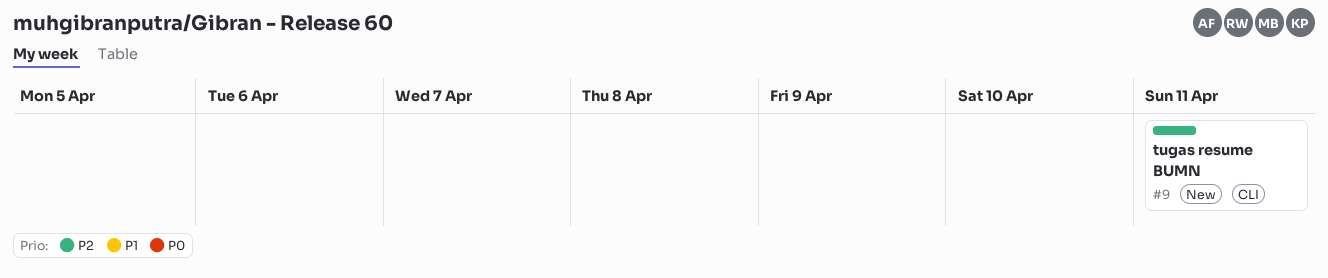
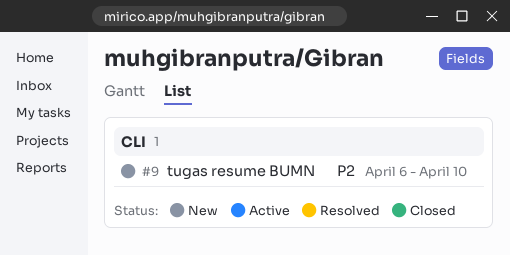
#9, due: Apr 11 -> Apr 10

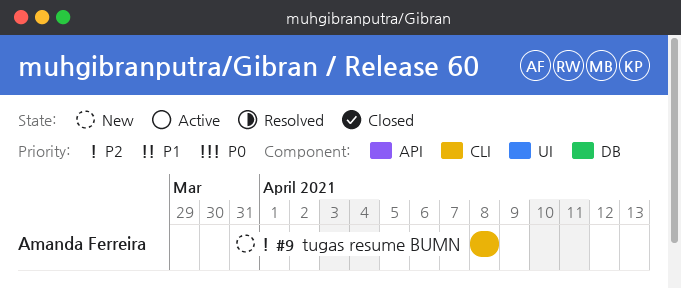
#9, start: Apr 6 -> Apr 8
#9, due: Apr 10 -> Apr 8

